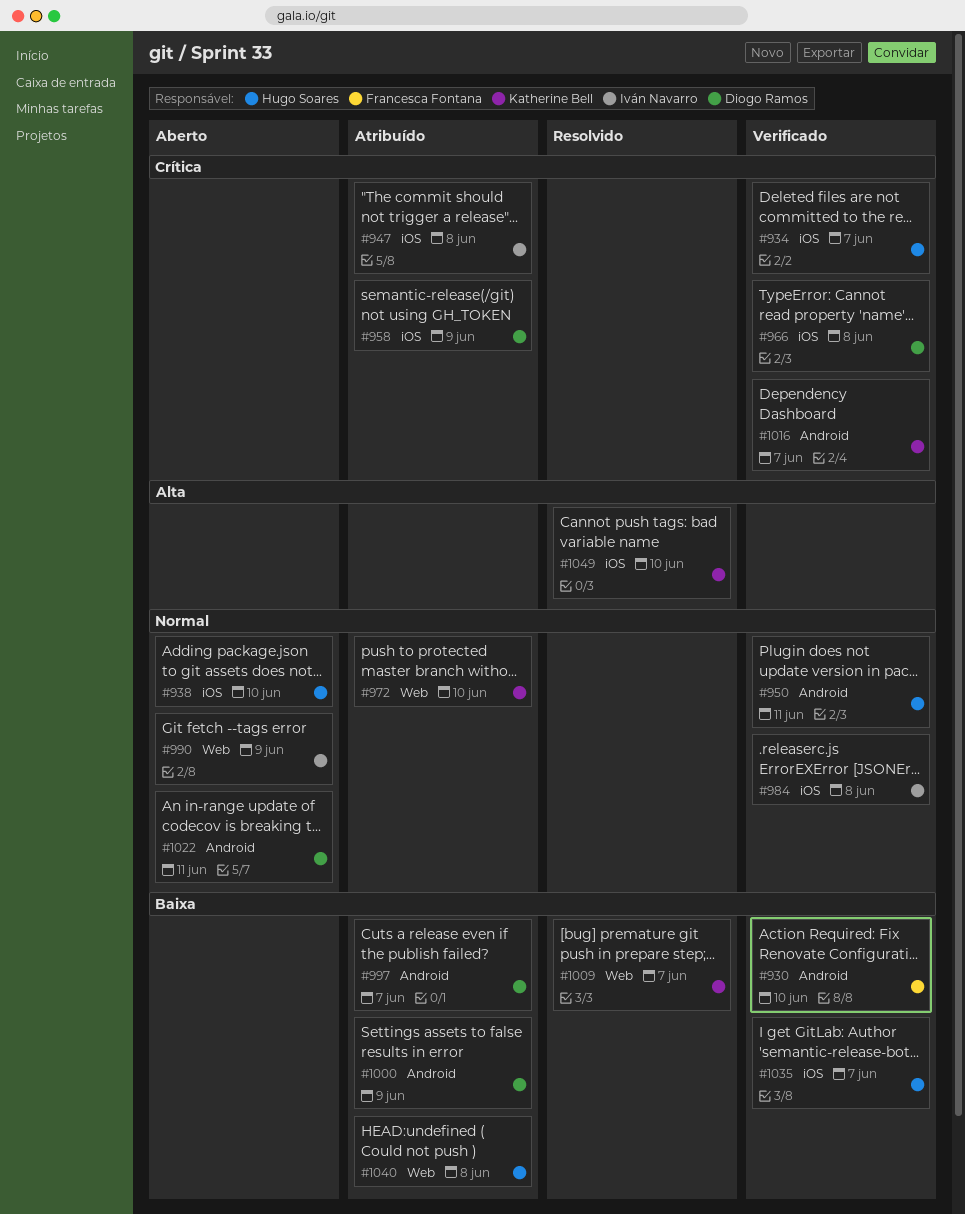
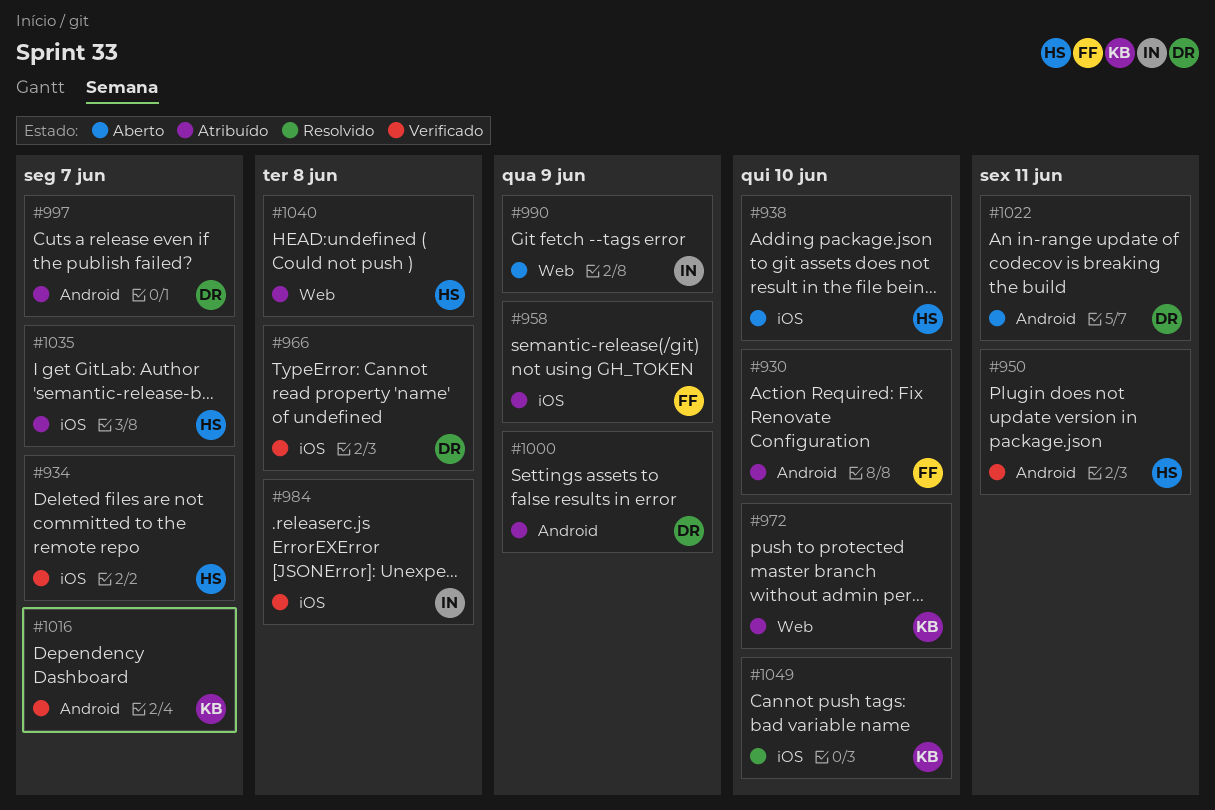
#930, status: Verificado -> Atribuído
#947: present -> none
#958, owner: Diogo Ramos -> Francesca Fontana
#1009: present -> none
#1035, status: Verificado -> Atribuído

